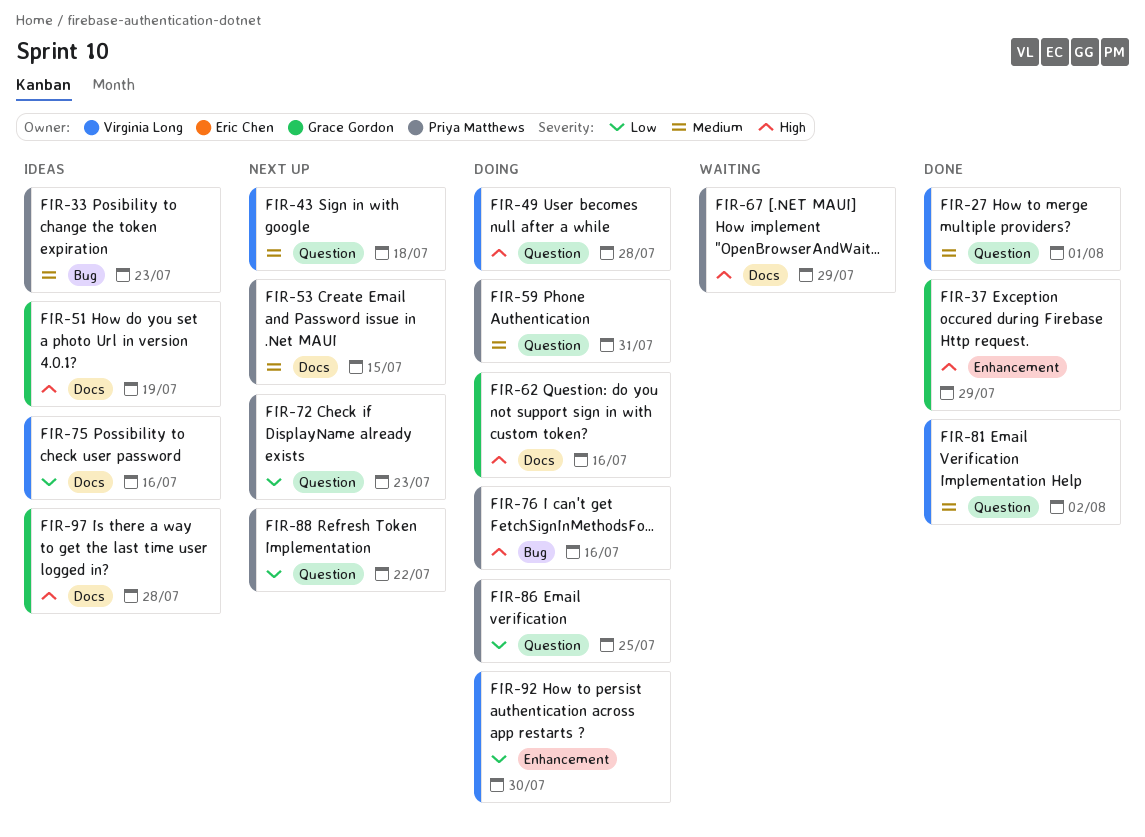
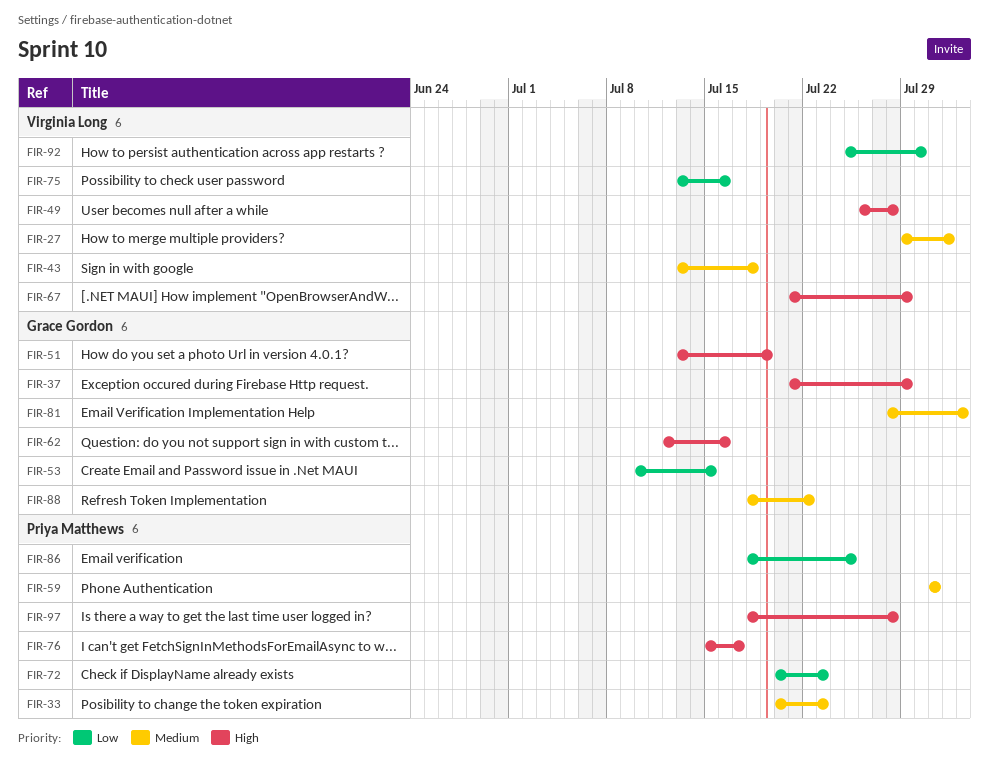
FIR-53, owner: Priya Matthews -> Grace Gordon
FIR-53, priority: Medium -> Low
FIR-67, owner: Priya Matthews -> Virginia Long
FIR-76, due: Jul 16 -> Jul 17
FIR-81, owner: Virginia Long -> Grace Gordon
FIR-88, owner: Priya Matthews -> Grace Gordon
FIR-88, priority: Low -> Medium
FIR-97, owner: Grace Gordon -> Priya Matthews

